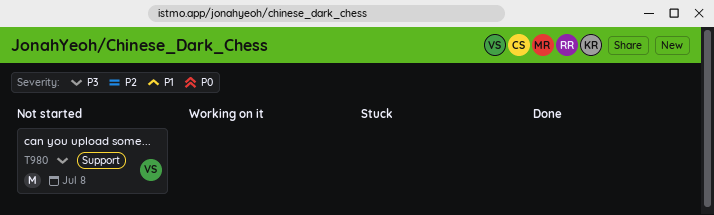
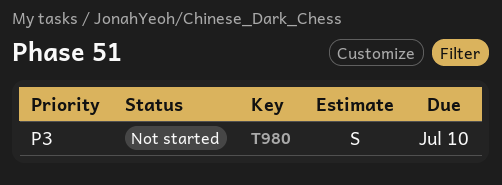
T980, estimate: M -> S
T980, due: Jul 8 -> Jul 10

